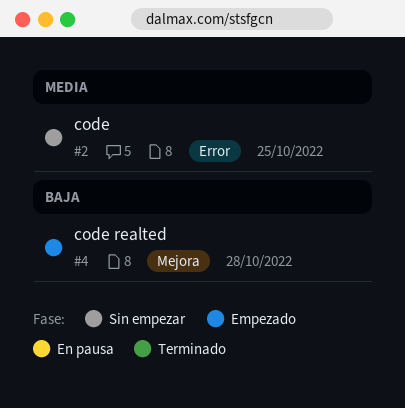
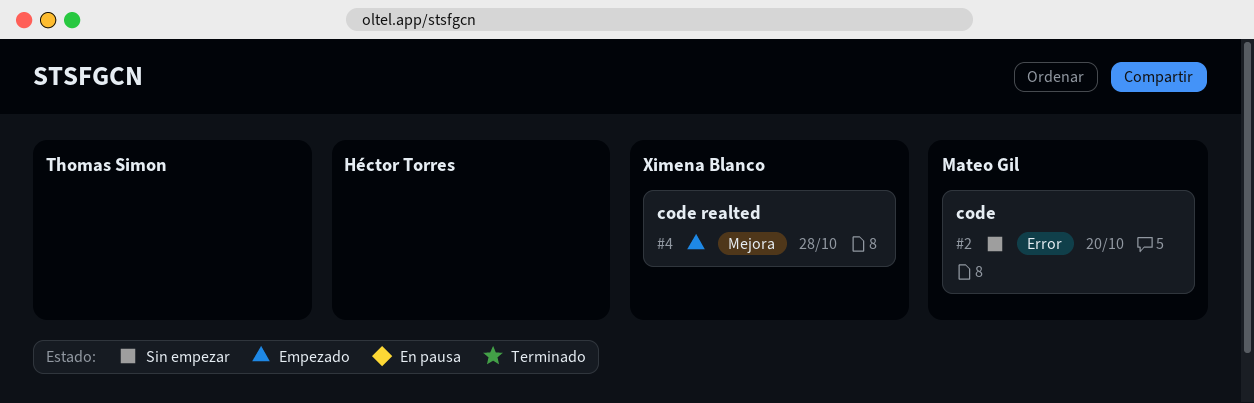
#2, due: Oct 25 -> Oct 20

